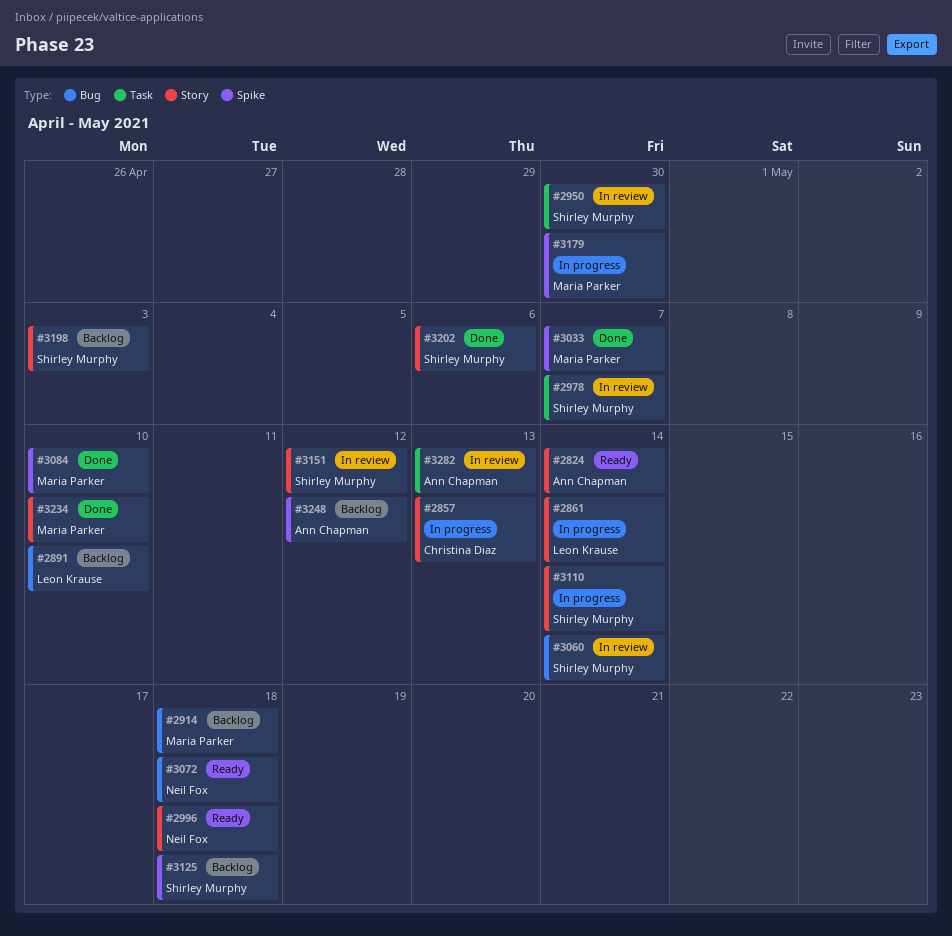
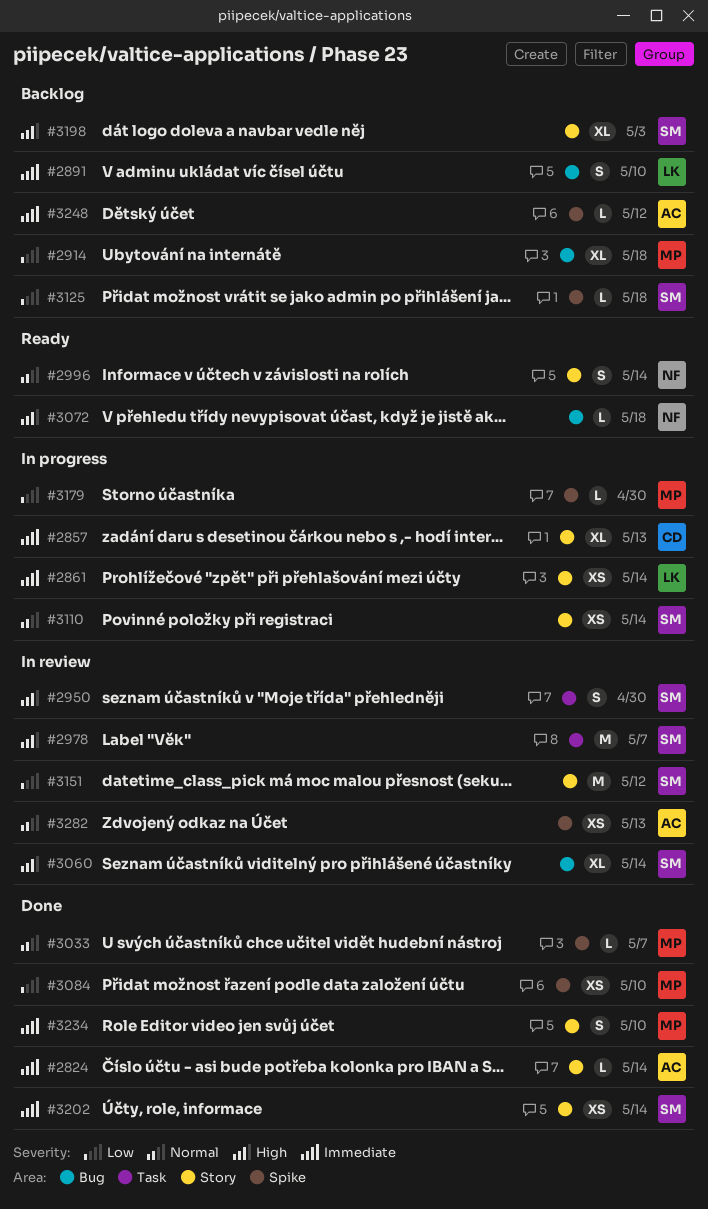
#2824, status: Ready -> Done
#2996, due: May 18 -> May 14
#3202, due: May 6 -> May 14
#3282, label: Task -> Spike

